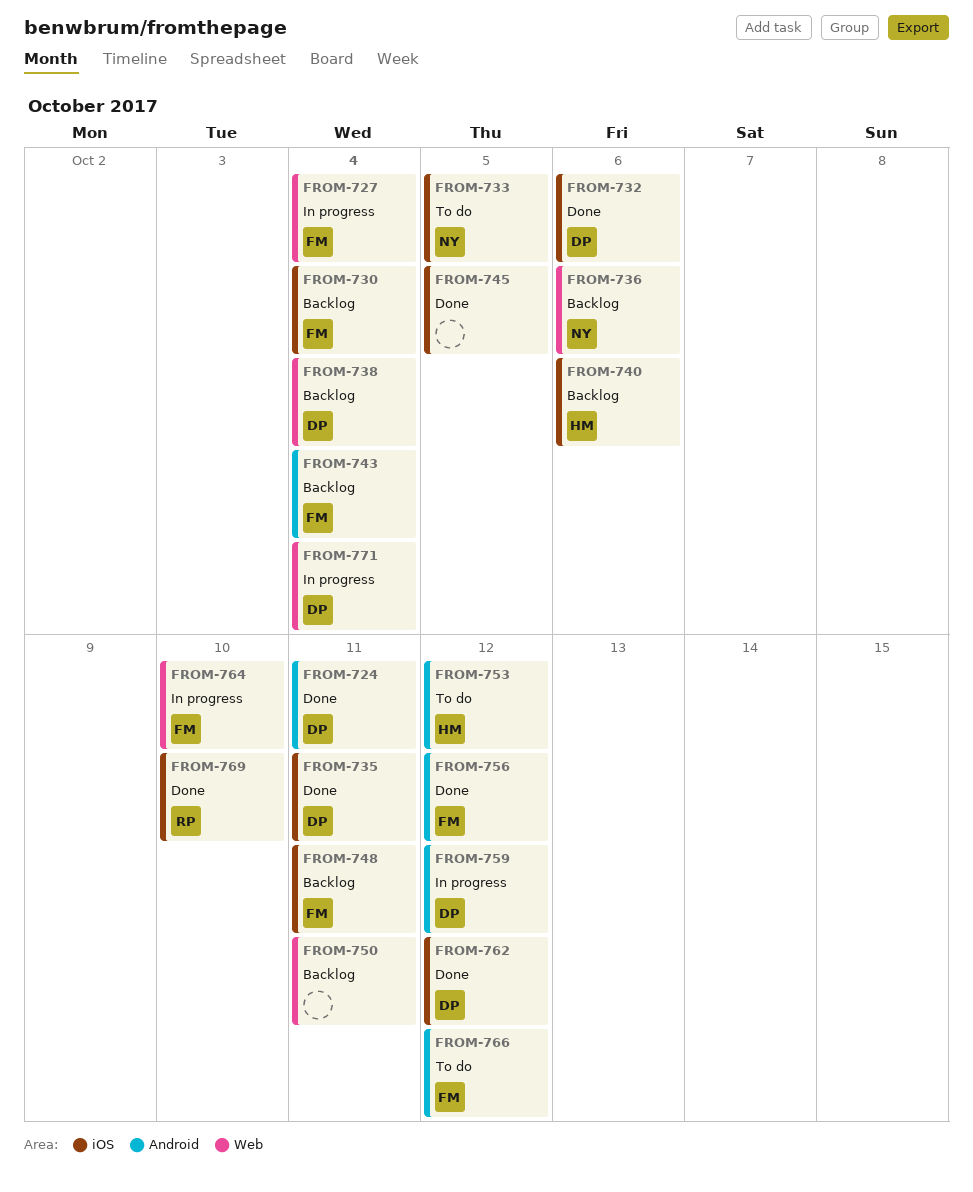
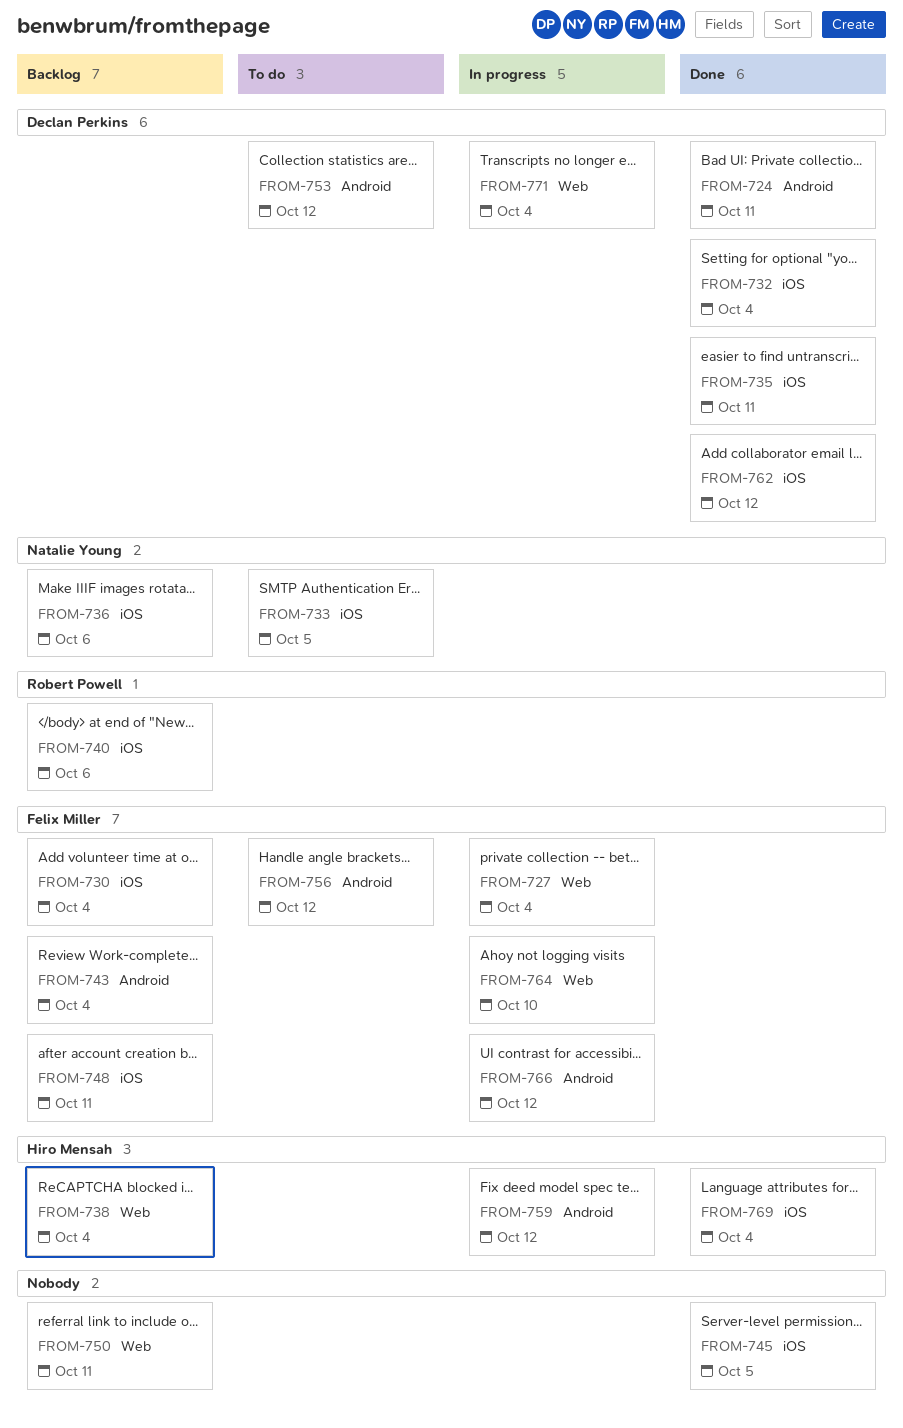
FROM-732, due: Oct 6 -> Oct 4
FROM-736, label: Web -> iOS
FROM-738, owner: Declan Perkins -> Hiro Mensah
FROM-740, owner: Hiro Mensah -> Robert Powell
FROM-753, owner: Hiro Mensah -> Declan Perkins
FROM-756, status: Done -> To do
FROM-759, owner: Declan Perkins -> Hiro Mensah
FROM-766, status: To do -> In progress
FROM-769, owner: Robert Powell -> Hiro Mensah
FROM-769, due: Oct 10 -> Oct 4

